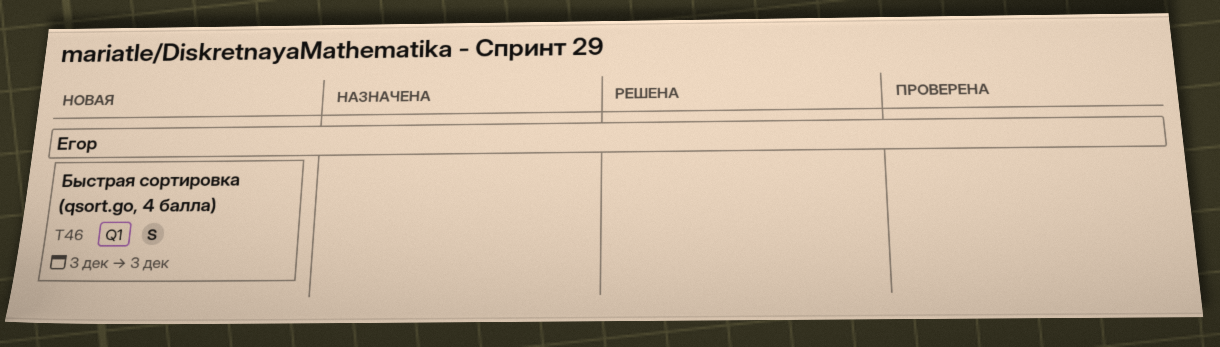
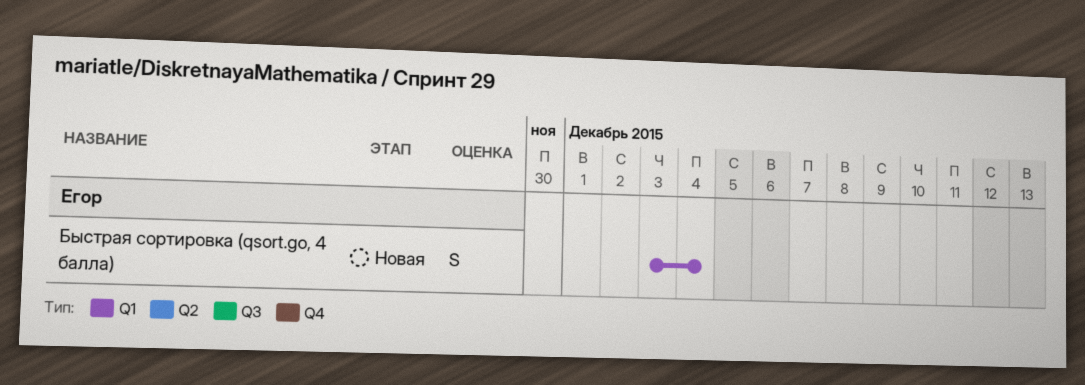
Быстрая сортировка (qsort.go, 4 балла), due: Dec 3 -> Dec 4

